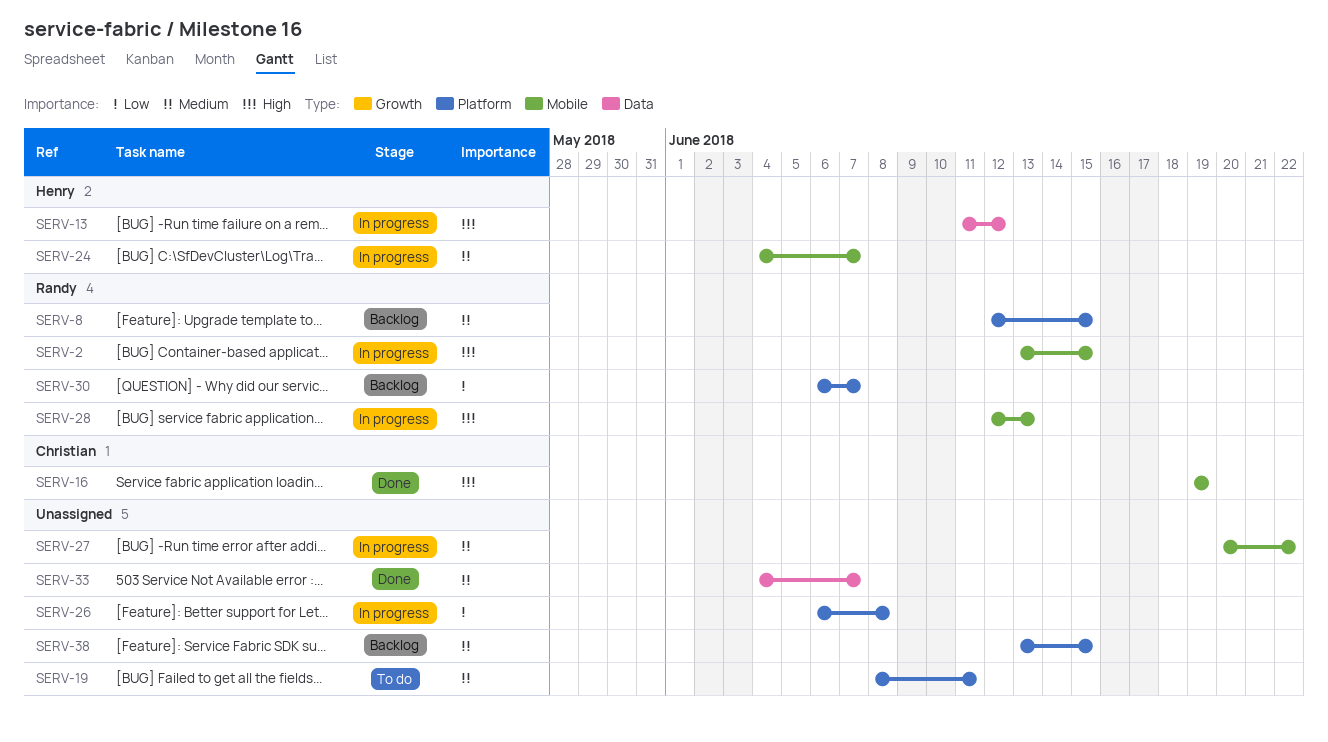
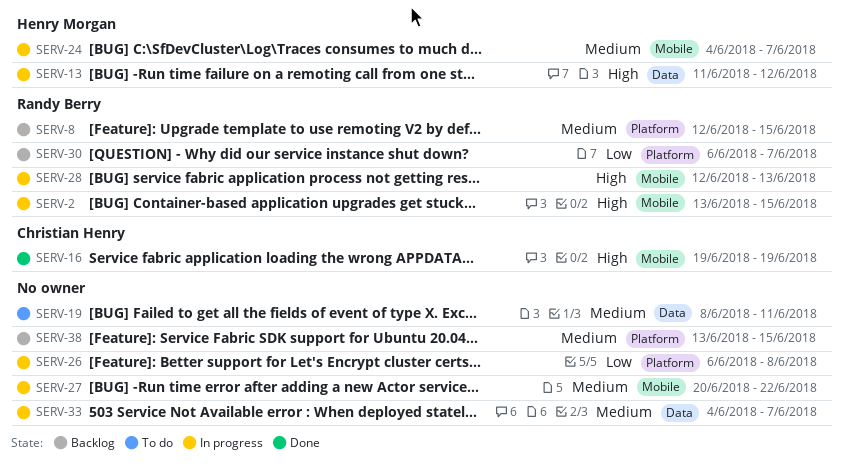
SERV-19, label: Platform -> Data
SERV-33, status: Done -> In progress

